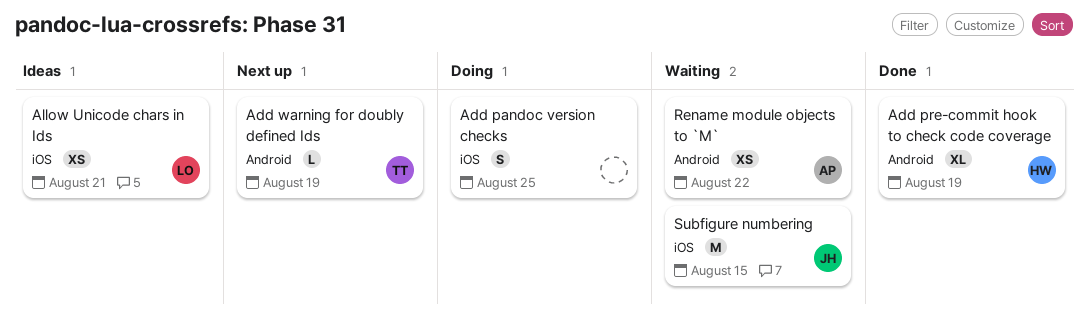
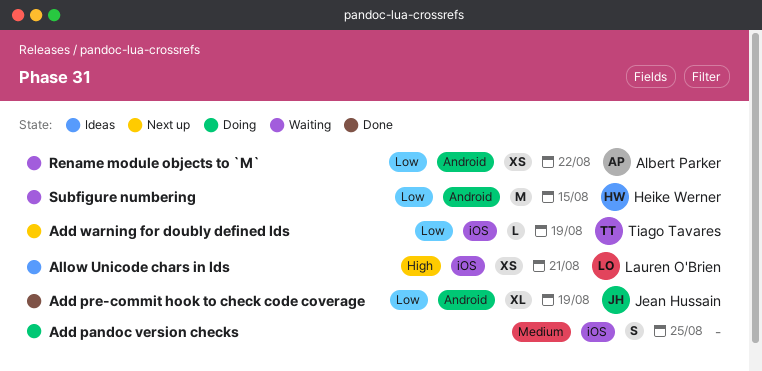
Add pre-commit hook to check code coverage, owner: Heike Werner -> Jean Hussain
Add warning for doubly defined Ids, label: Android -> iOS
Subfigure numbering, owner: Jean Hussain -> Heike Werner
Subfigure numbering, label: iOS -> Android

